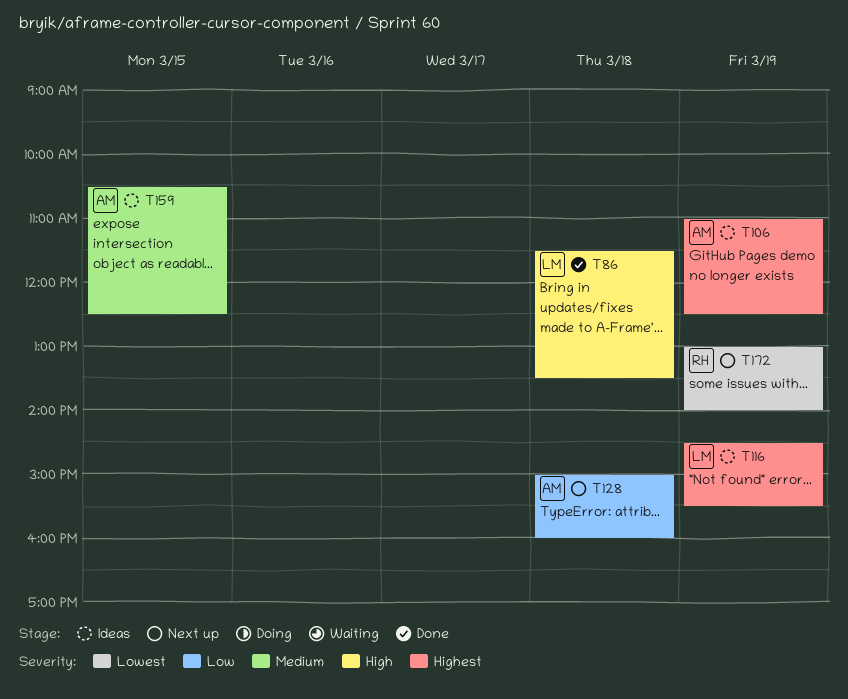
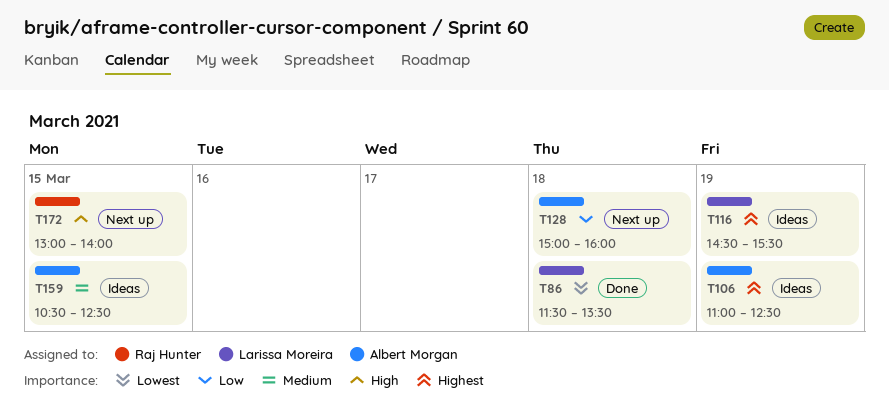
T86, priority: High -> Lowest
T172, priority: Lowest -> High
T172, day: Mar 19 -> Mar 15

